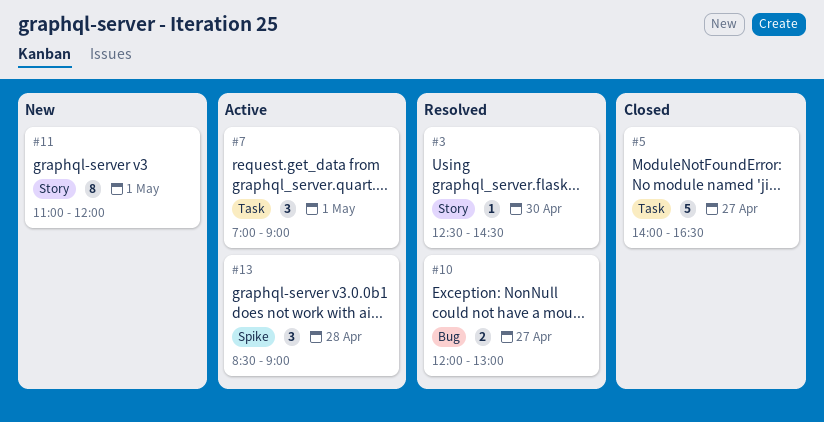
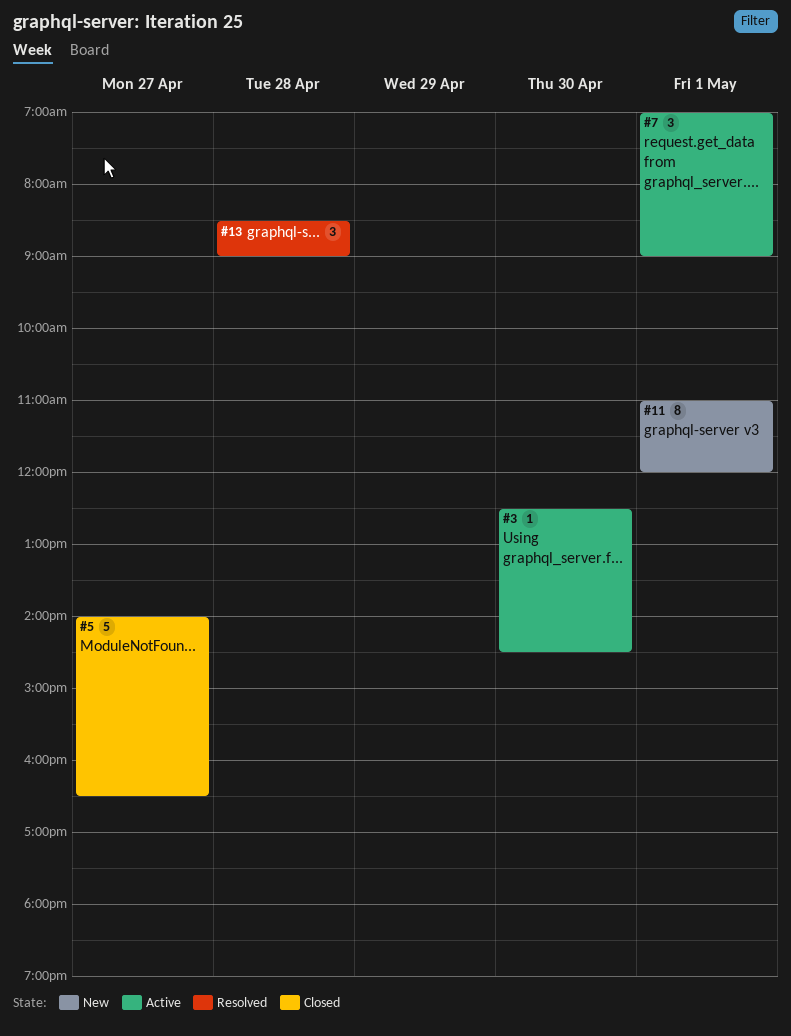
#3, status: Resolved -> Active
#10: present -> none
#13, status: Active -> Resolved

